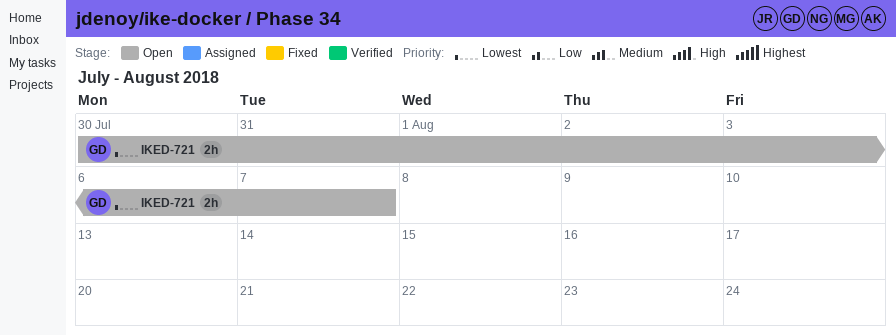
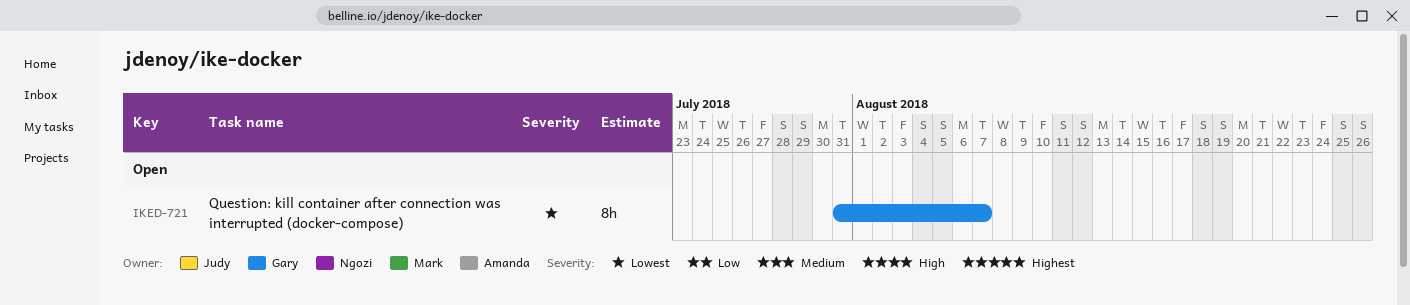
IKED-721, estimate: 2h -> 8h
IKED-721, start: Jul 30 -> Jul 31

